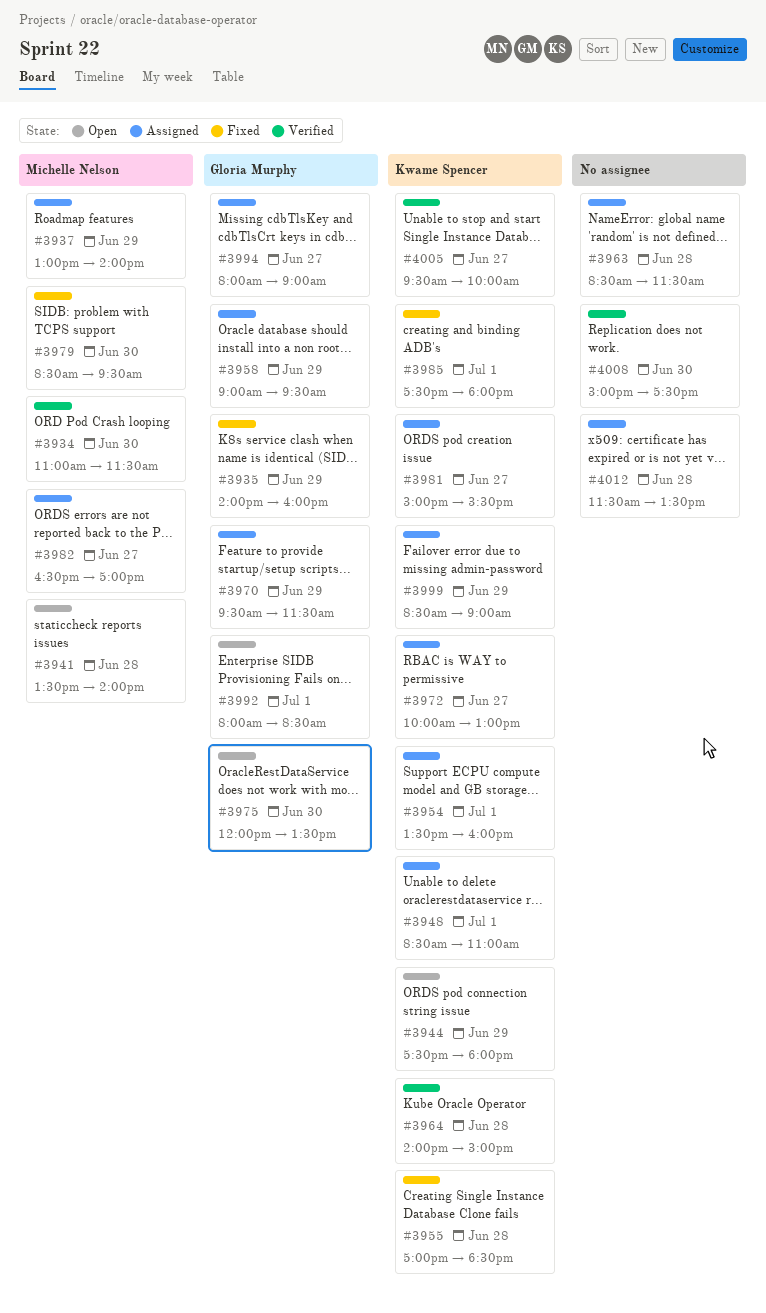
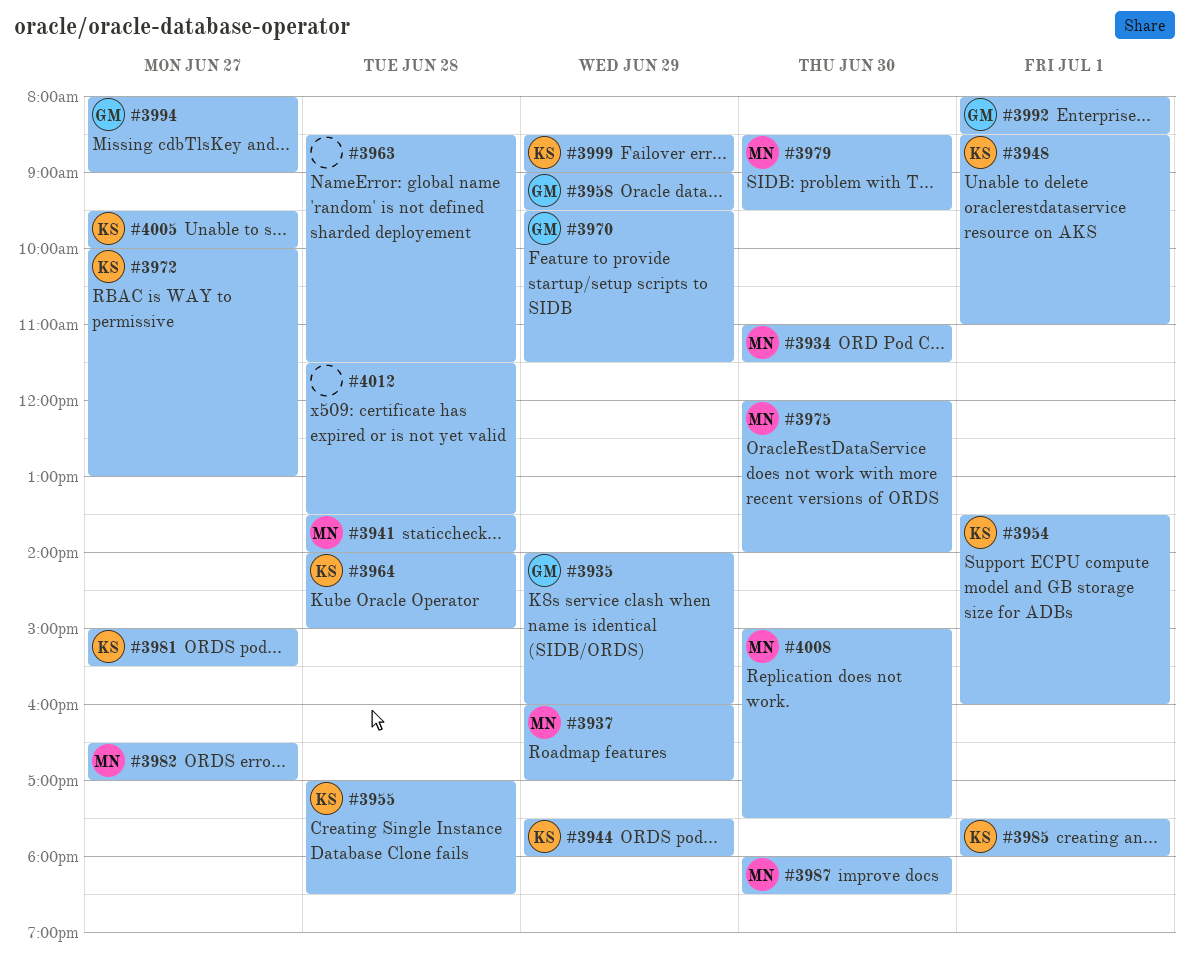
#3937, begins: 13:00 -> 16:00
#3937, ends: 14:00 -> 17:00
#3975, owner: Gloria Murphy -> Michelle Nelson
#3975, ends: 13:30 -> 14:00
#3987: none -> present
#4008, owner: none -> Michelle Nelson

